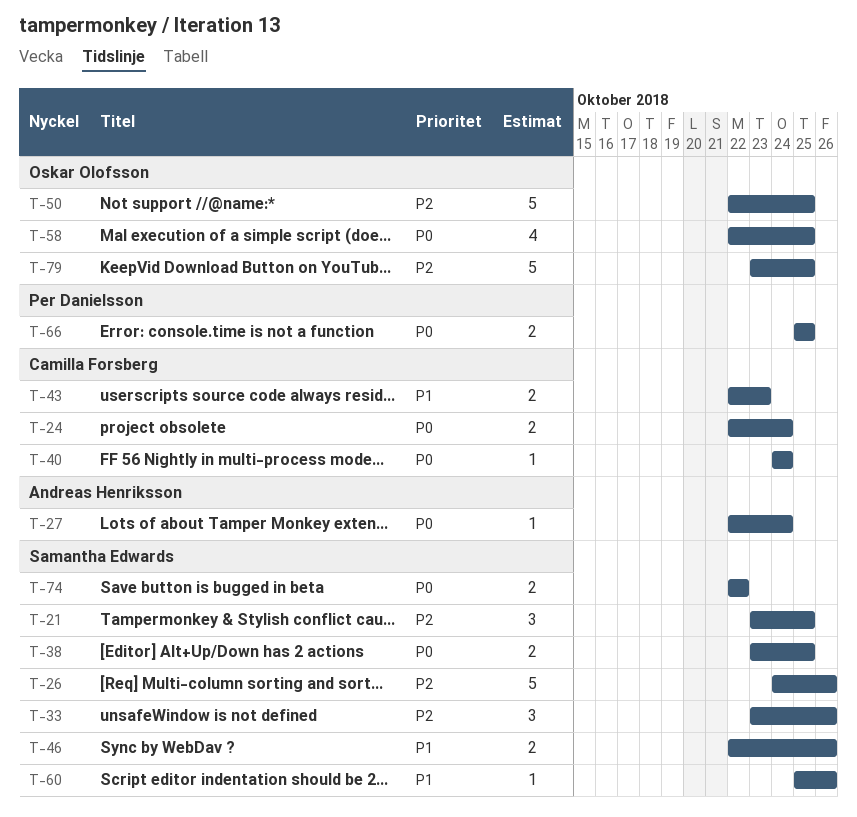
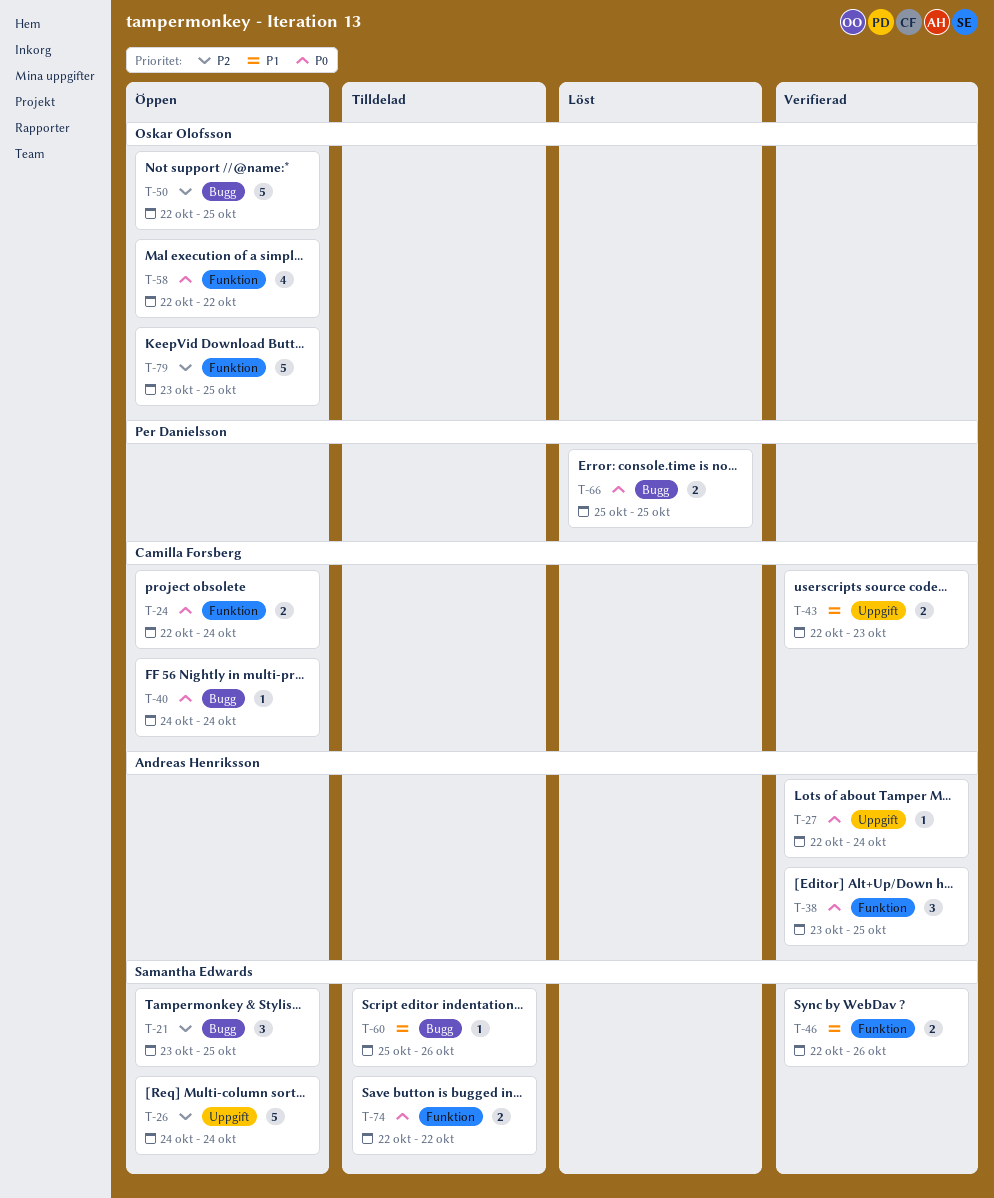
T-26, due: Oct 26 -> Oct 24
T-33: present -> none
T-38, owner: Samantha Edwards -> Andreas Henriksson
T-38, estimate: 2 -> 3
T-58, due: Oct 25 -> Oct 22

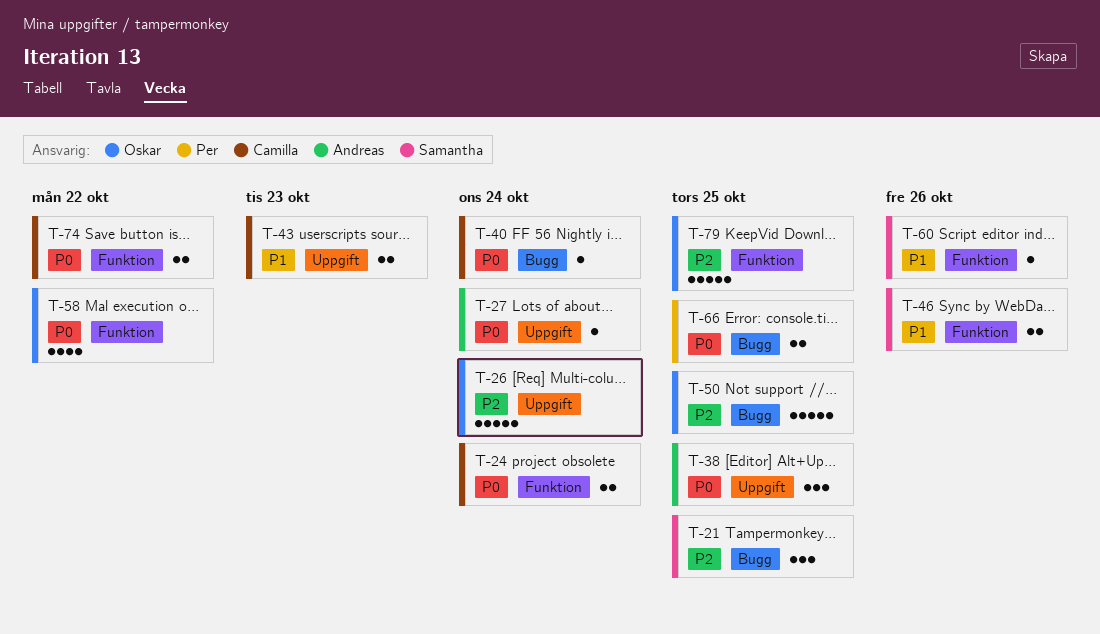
T-26, owner: Samantha Edwards -> Oskar Olofsson
T-38, label: Funktion -> Uppgift
T-60, label: Bugg -> Funktion
T-74, owner: Samantha Edwards -> Camilla Forsberg

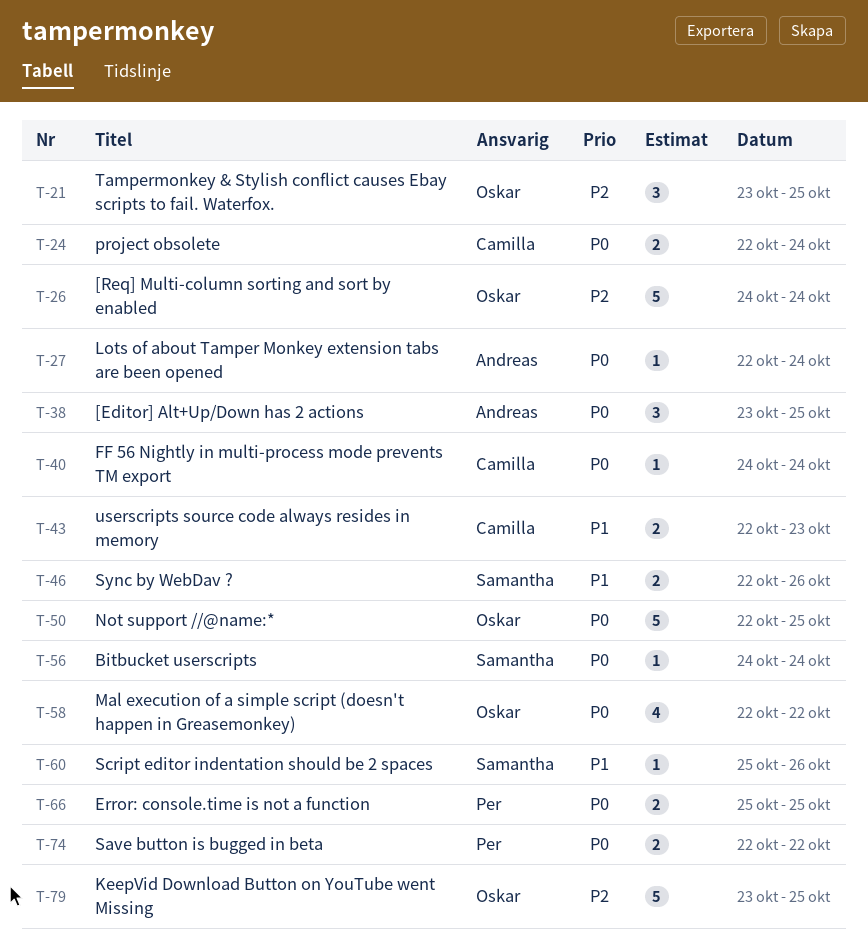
T-21, owner: Samantha -> Oskar
T-50, priority: P2 -> P0
T-56: none -> present
T-74, owner: Camilla -> Per

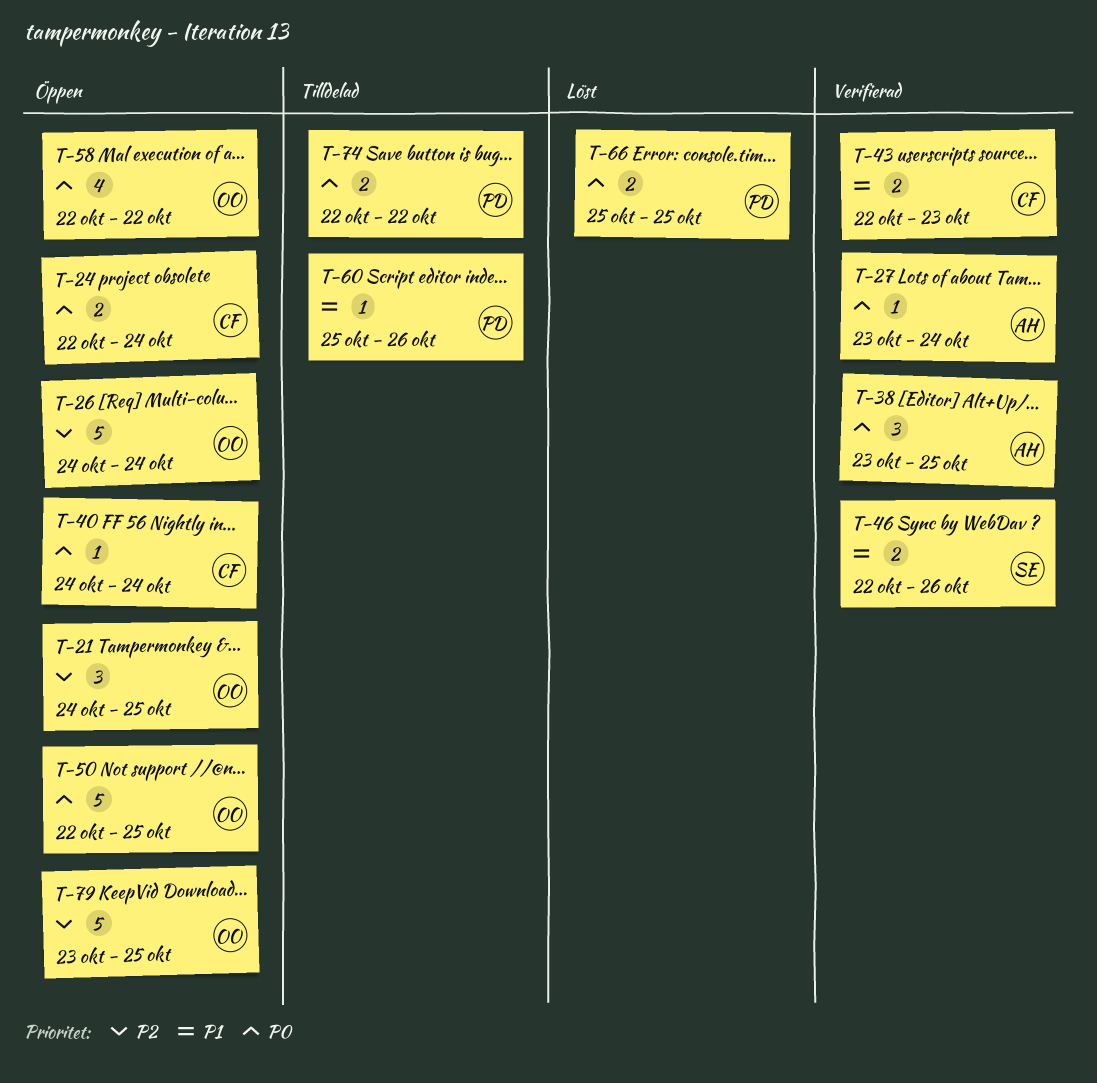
T-21, start: Oct 23 -> Oct 24
T-27, start: Oct 22 -> Oct 23
T-56: present -> none
T-60, owner: Samantha -> Per

